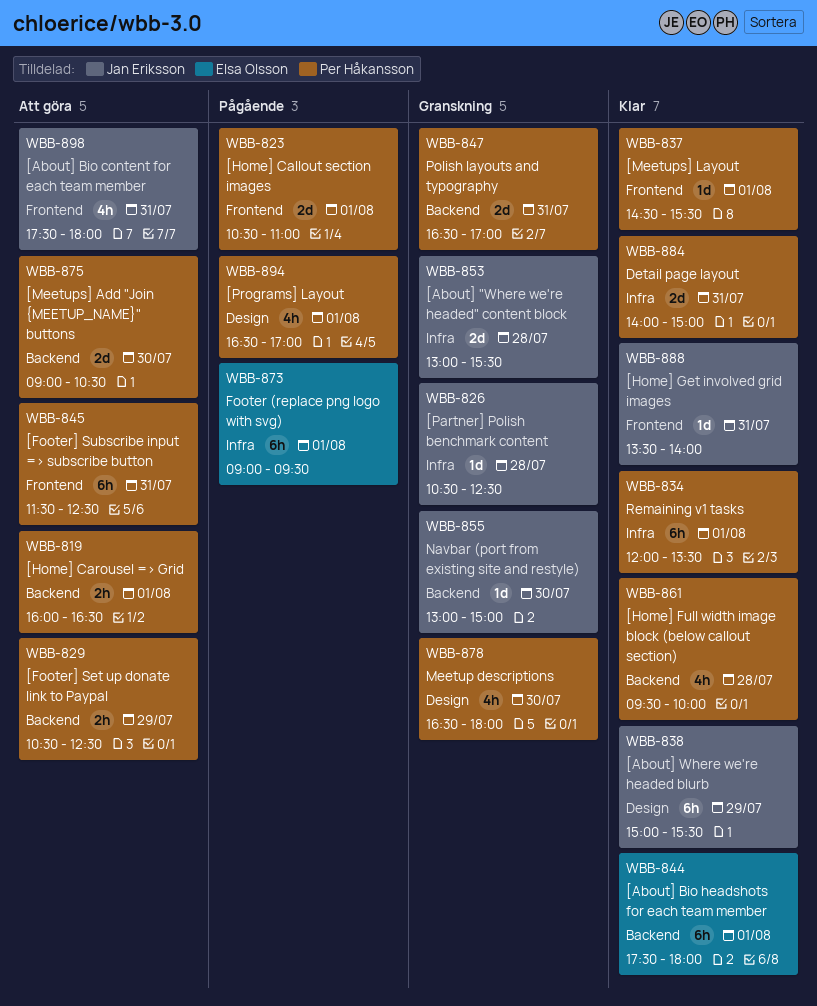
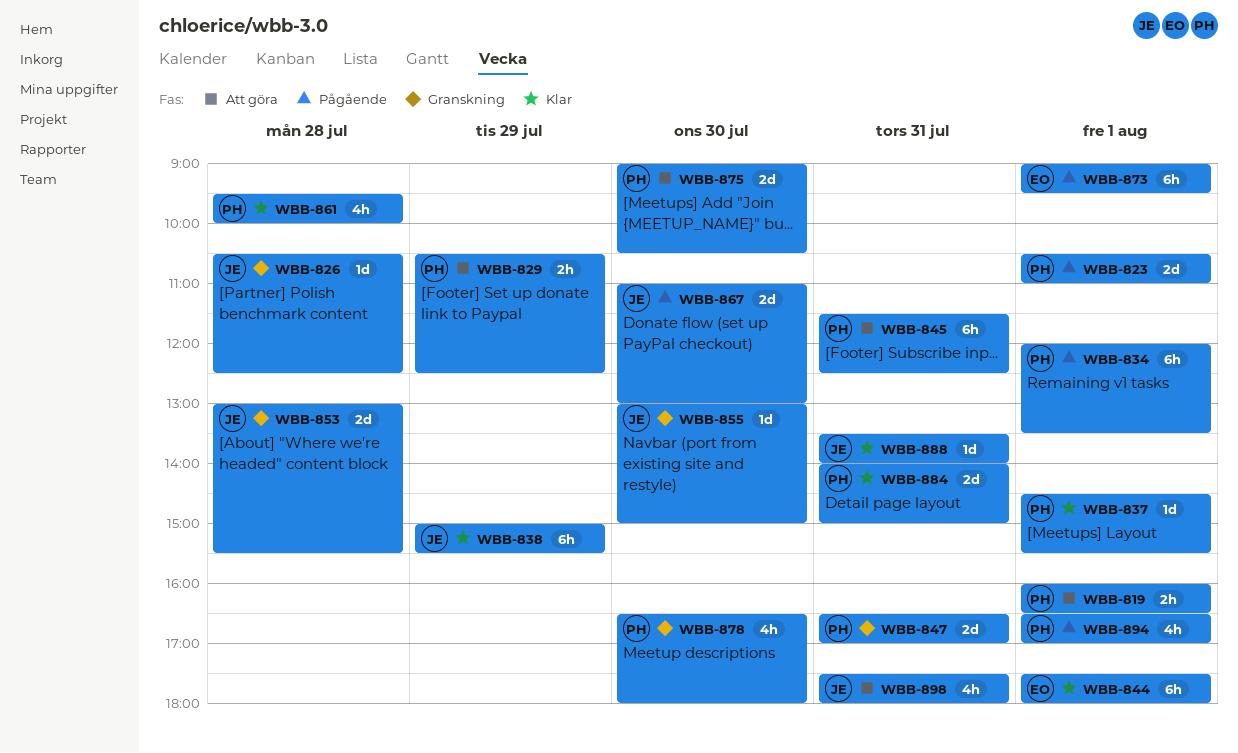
WBB-834, status: Klar -> Pågående
WBB-867: none -> present

